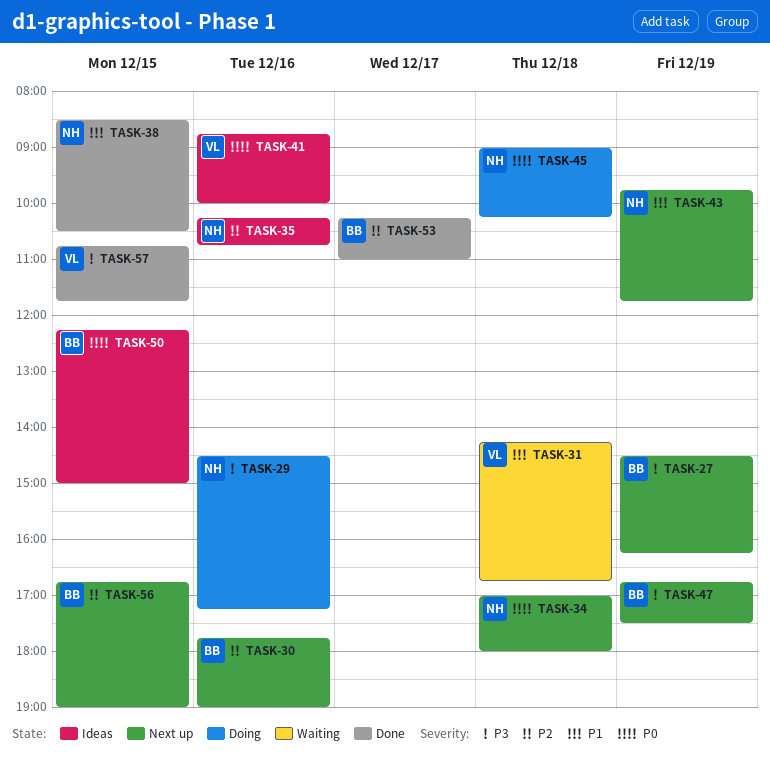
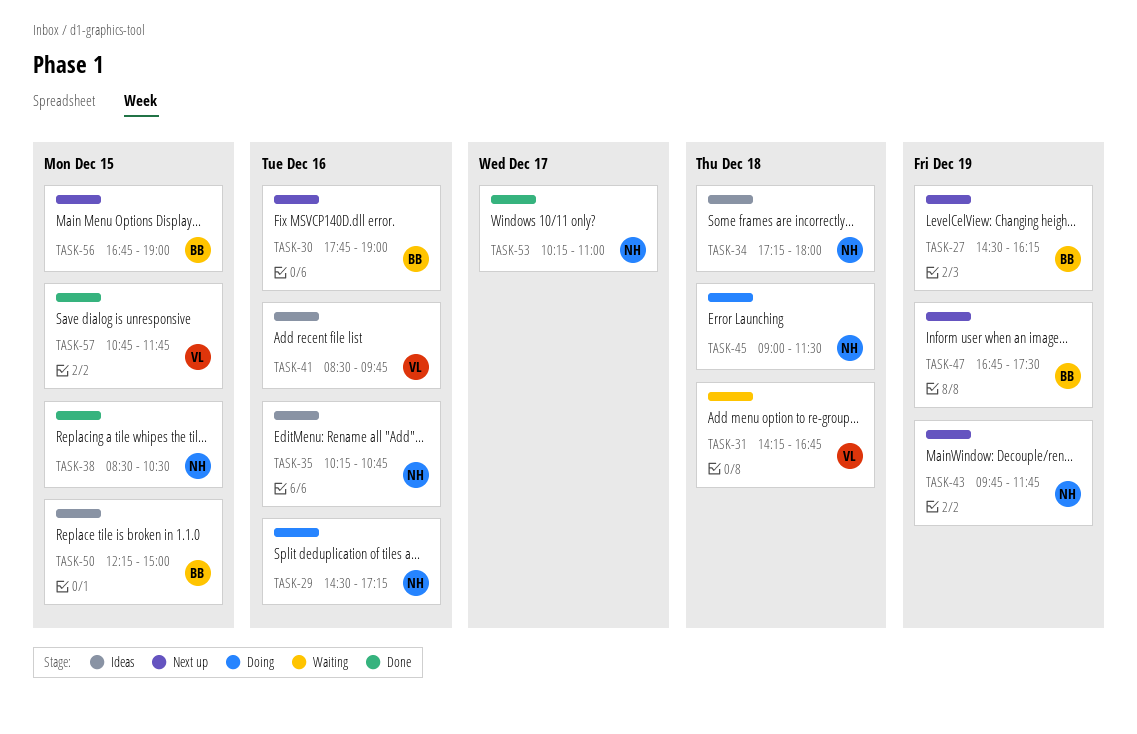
TASK-34, status: Next up -> Ideas
TASK-34, begins: 17:00 -> 17:15
TASK-41, begins: 08:45 -> 08:30
TASK-41, ends: 10:00 -> 09:45
TASK-45, ends: 10:15 -> 11:30
TASK-53, owner: BB -> NH

